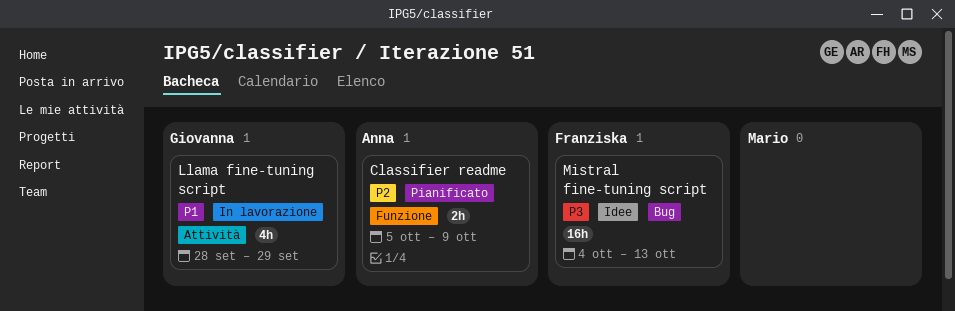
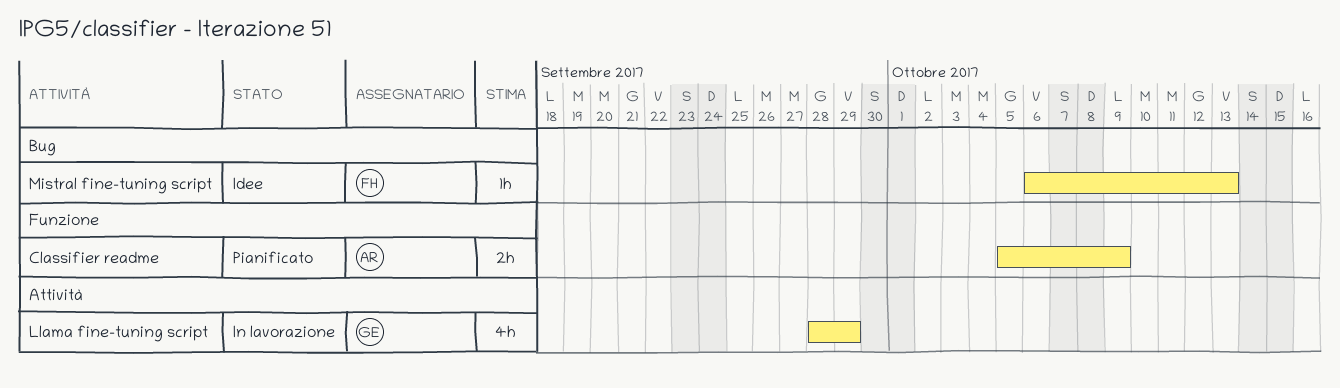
Mistral fine-tuning script, estimate: 16h -> 1h
Mistral fine-tuning script, start: Oct 4 -> Oct 6

